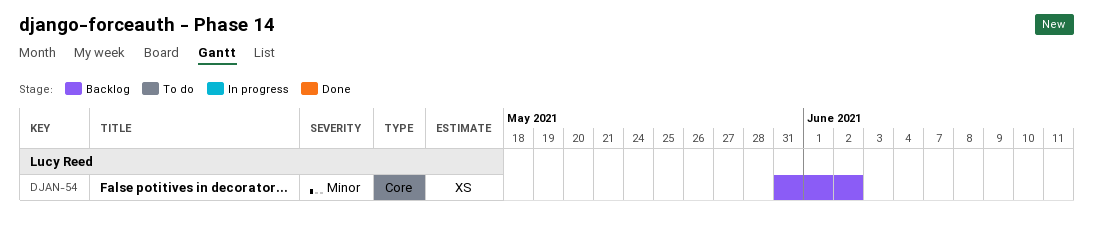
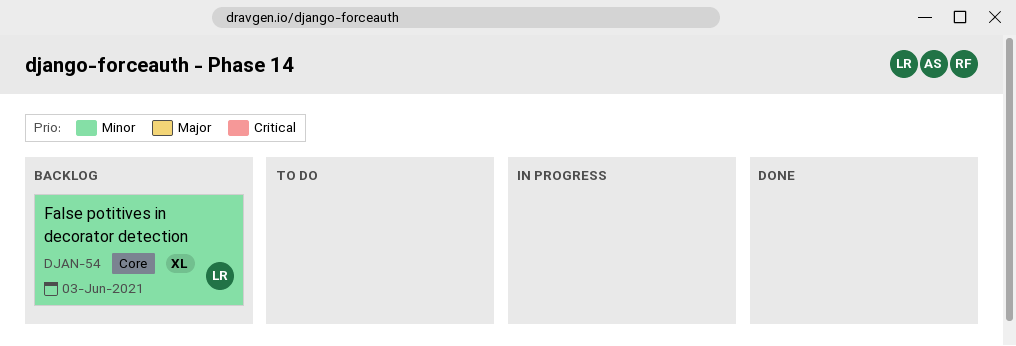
DJAN-54, estimate: XS -> XL
DJAN-54, due: Jun 2 -> Jun 3

